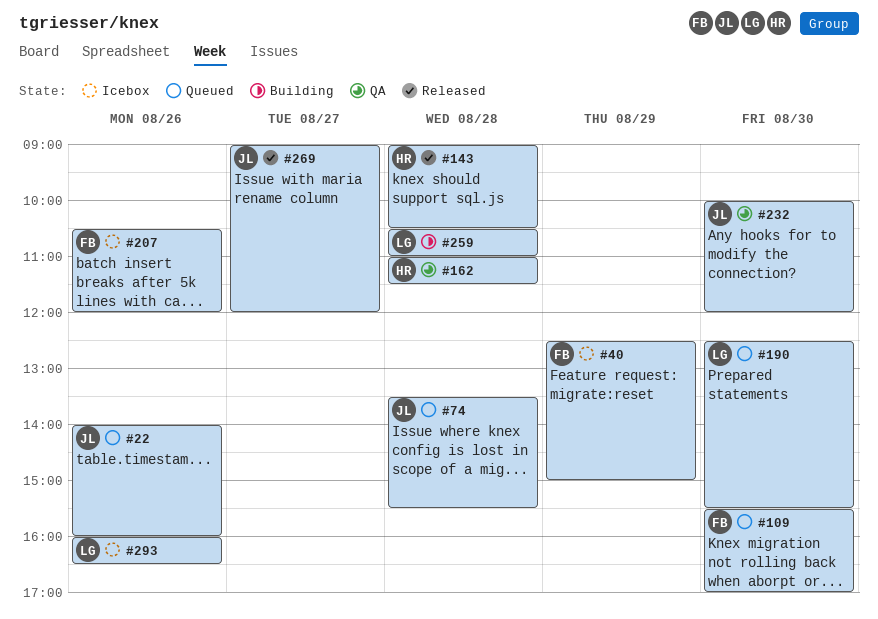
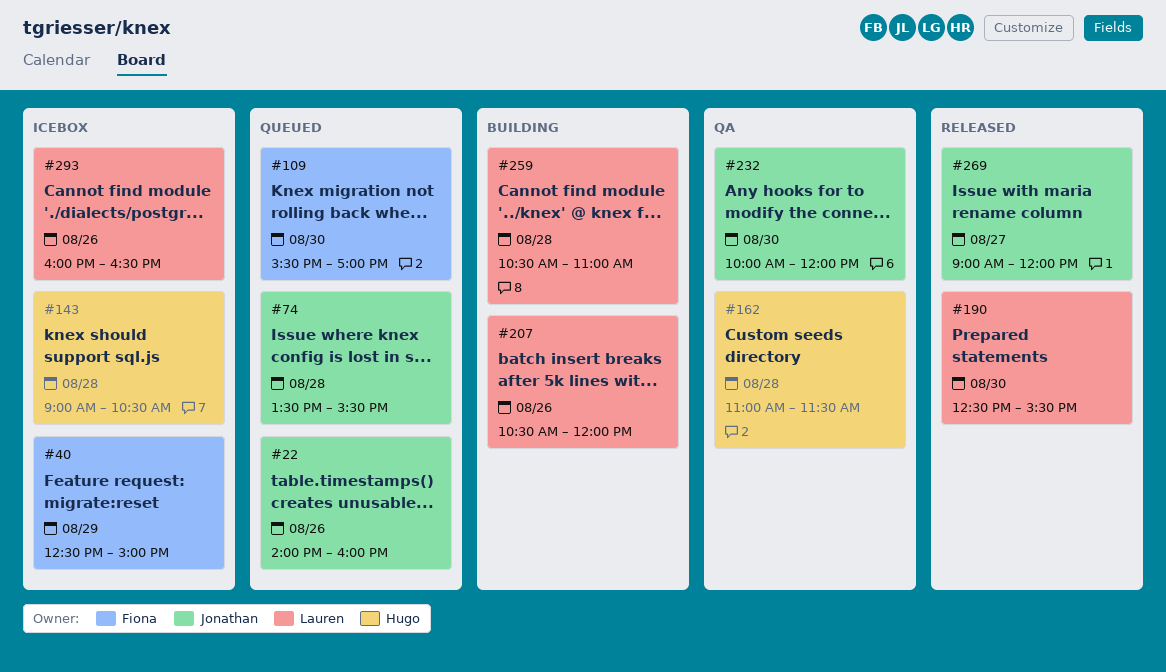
#143, status: Released -> Icebox
#190, status: Queued -> Released
#207, status: Icebox -> Building
#207, owner: Fiona -> Lauren

